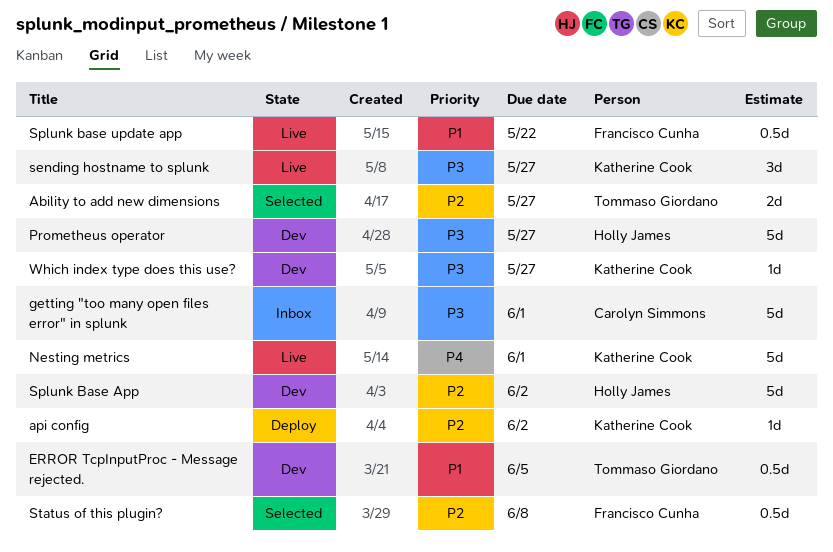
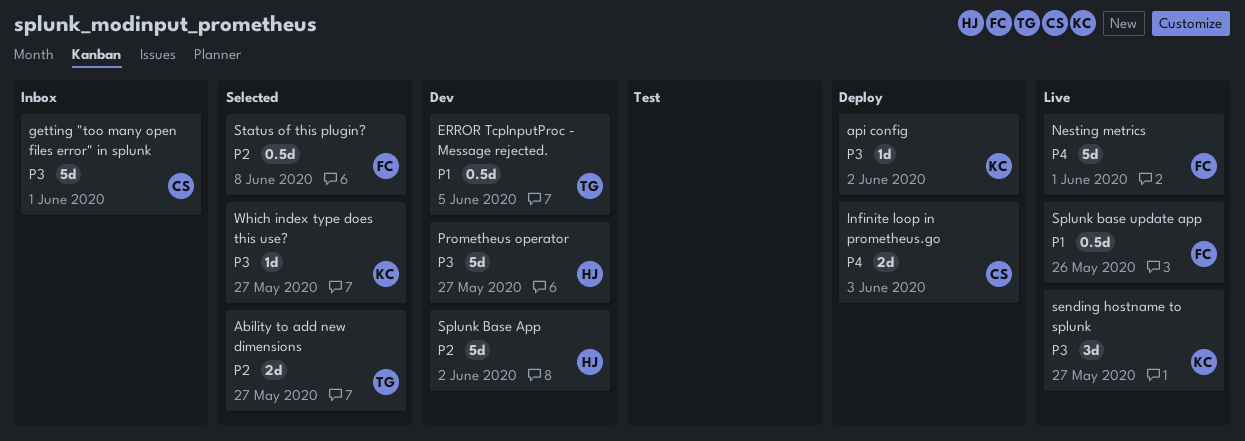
api config, priority: P2 -> P3
Infinite loop in prometheus.go: none -> present
Nesting metrics, owner: Katherine Cook -> Francisco Cunha
Splunk base update app, due: May 22 -> May 26
Which index type does this use?, status: Dev -> Selected

